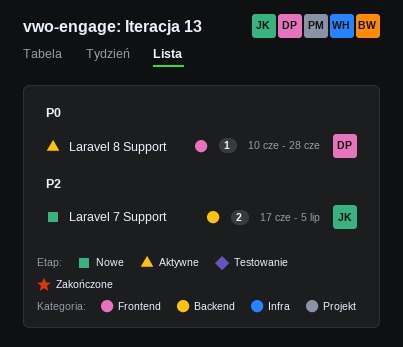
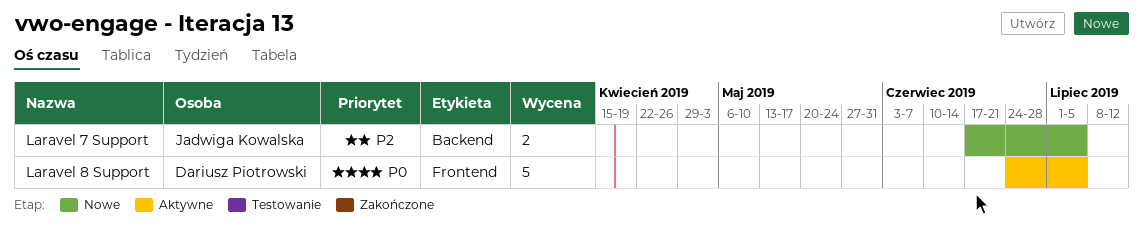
Laravel 8 Support, estimate: 1 -> 5
Laravel 8 Support, start: Jun 10 -> Jun 24
Laravel 8 Support, due: Jun 28 -> Jul 5

